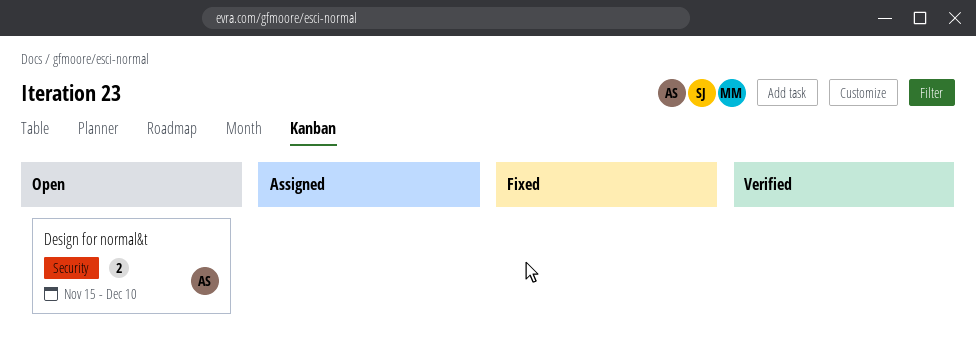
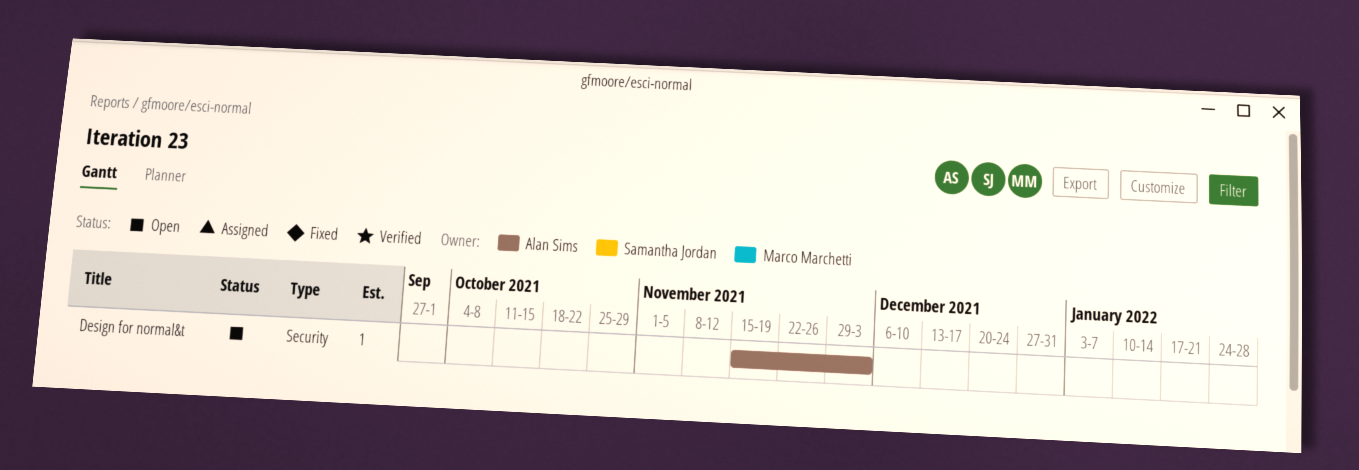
Design for normal&t, estimate: 2 -> 1
Design for normal&t, due: Dec 10 -> Dec 3

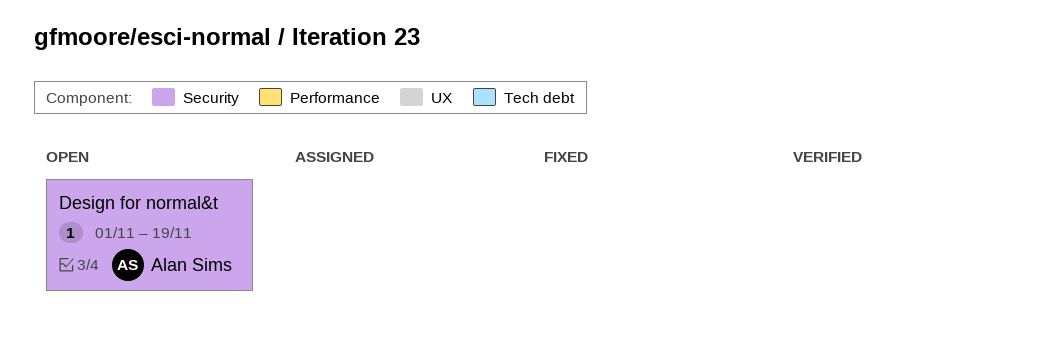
Design for normal&t, start: Nov 15 -> Nov 1
Design for normal&t, due: Dec 3 -> Nov 19

